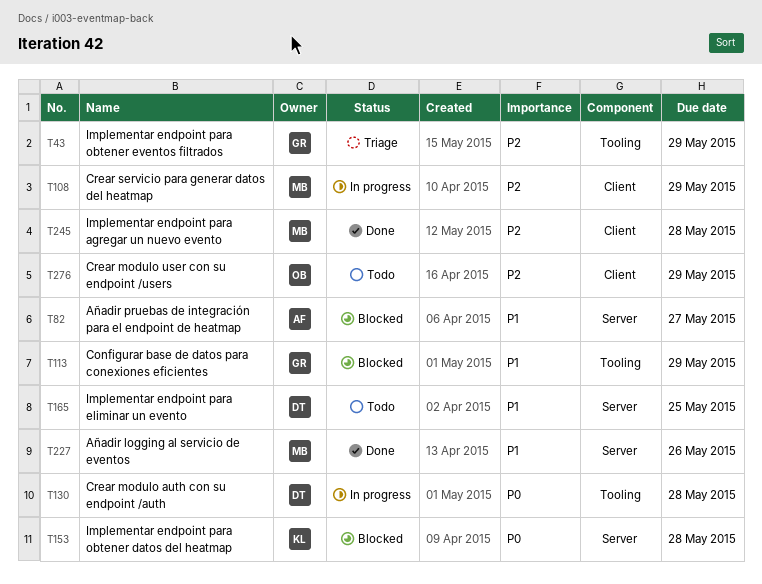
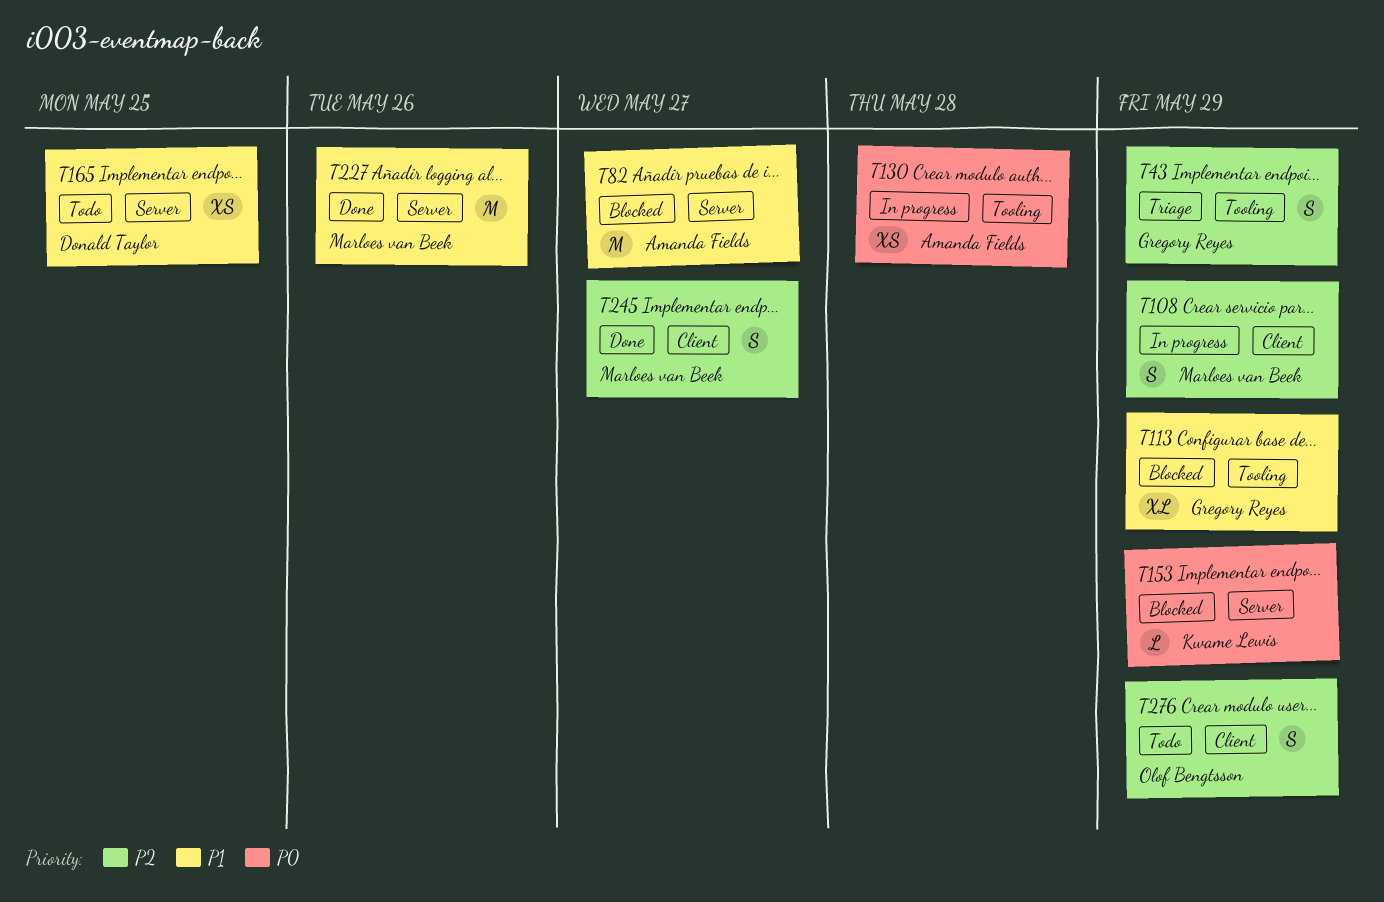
T130, owner: Donald Taylor -> Amanda Fields
T153, due: May 28 -> May 29
T245, due: May 28 -> May 27

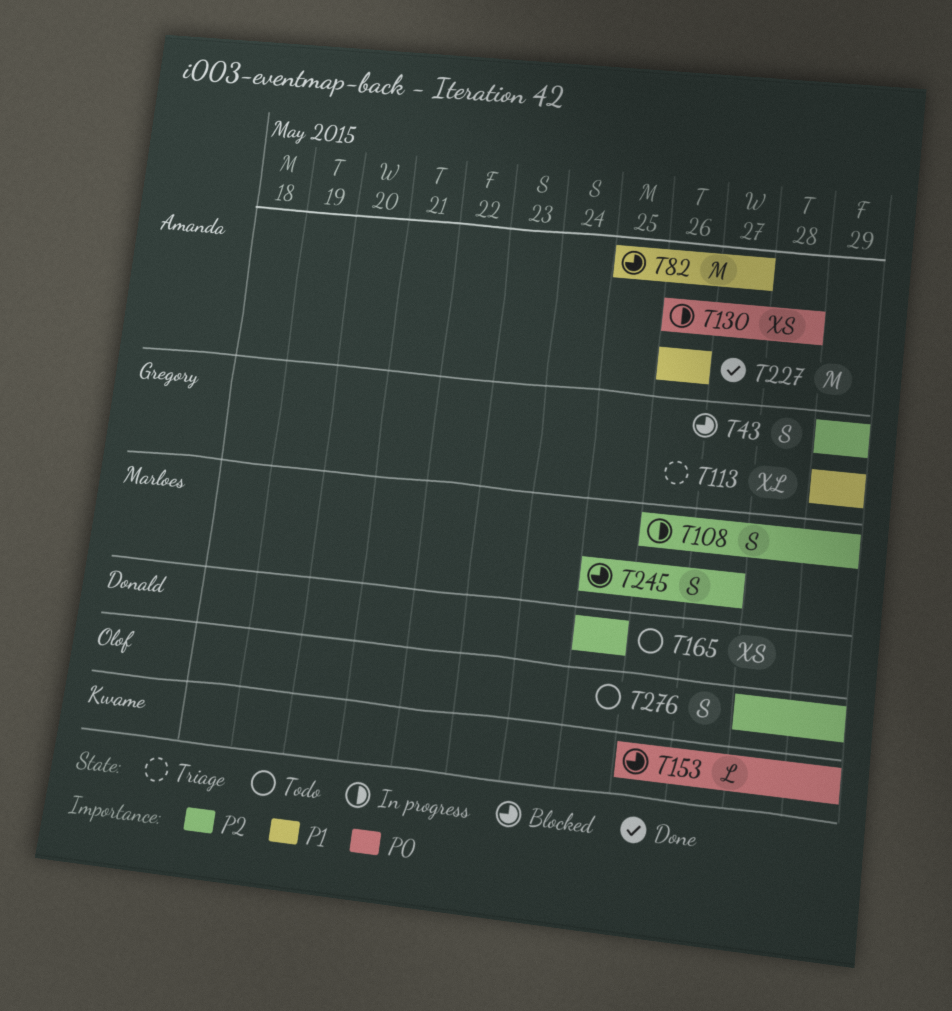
T43, status: Triage -> Blocked
T113, status: Blocked -> Triage
T165, priority: P1 -> P2
T227, owner: Marloes van Beek -> Amanda Fields
T245, status: Done -> Blocked

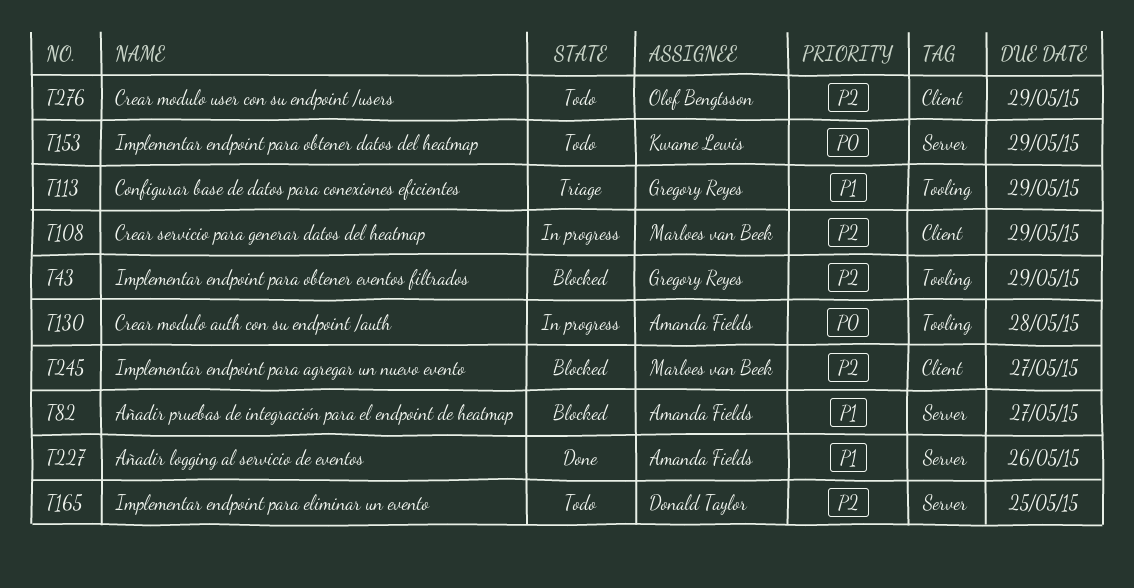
T153, status: Blocked -> Todo

